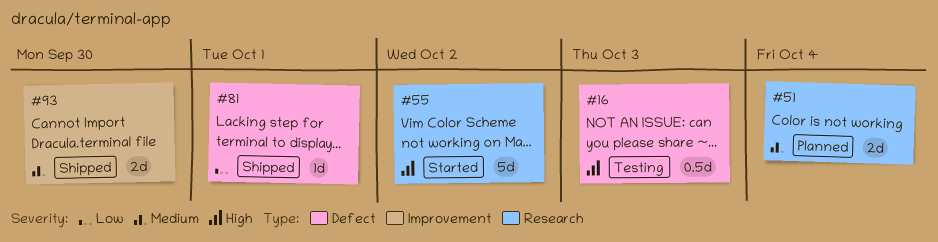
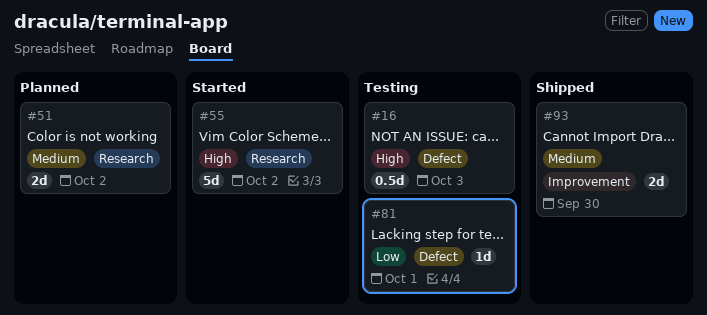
#51, due: Oct 4 -> Oct 2
#81, status: Shipped -> Testing

